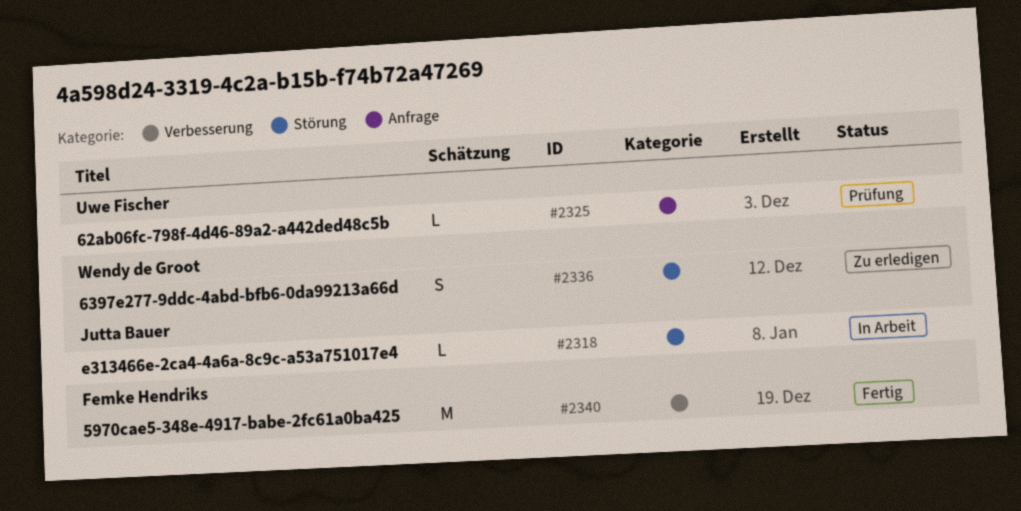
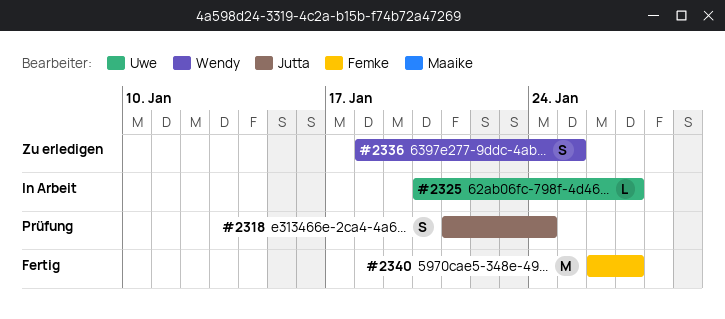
#2318, status: In Arbeit -> Prüfung
#2318, estimate: L -> S
#2325, status: Prüfung -> In Arbeit

